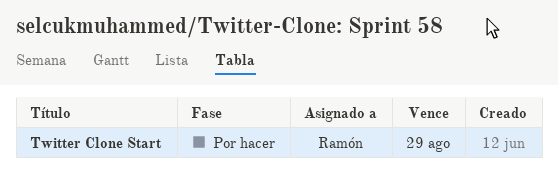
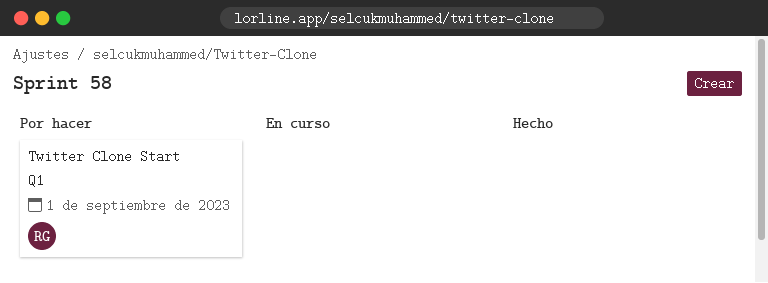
Twitter Clone Start, due: Aug 29 -> Sep 1

